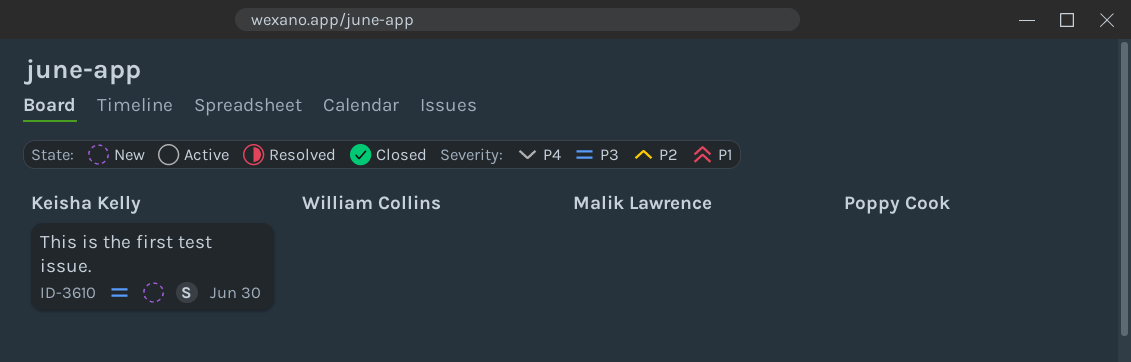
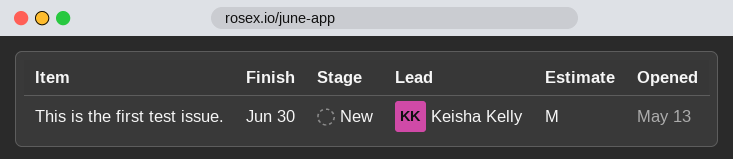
This is the first test issue., estimate: S -> M

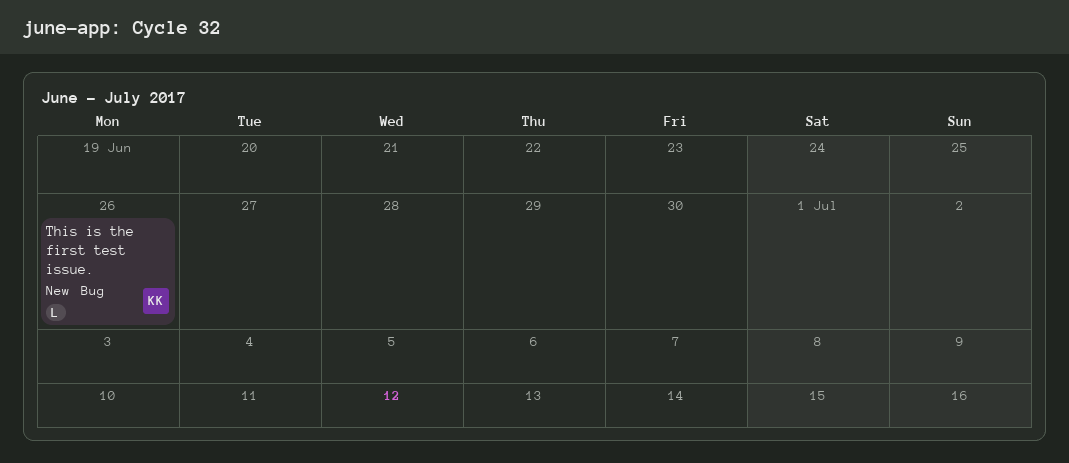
This is the first test issue., estimate: M -> L
This is the first test issue., due: Jun 30 -> Jun 26

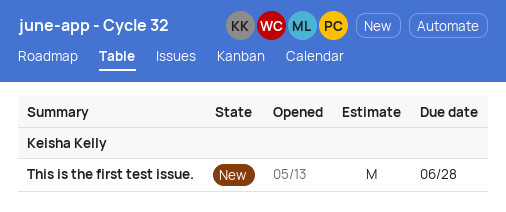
This is the first test issue., estimate: L -> M
This is the first test issue., due: Jun 26 -> Jun 28

